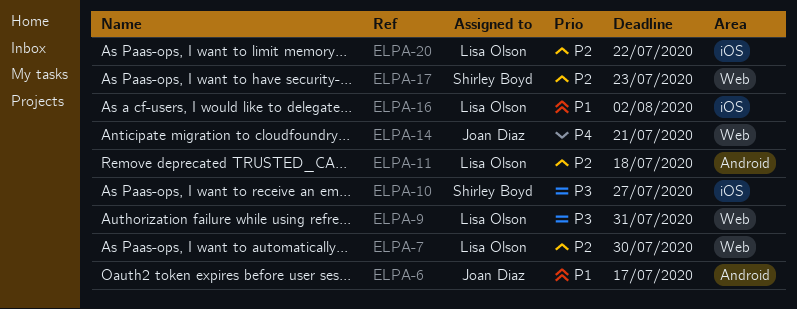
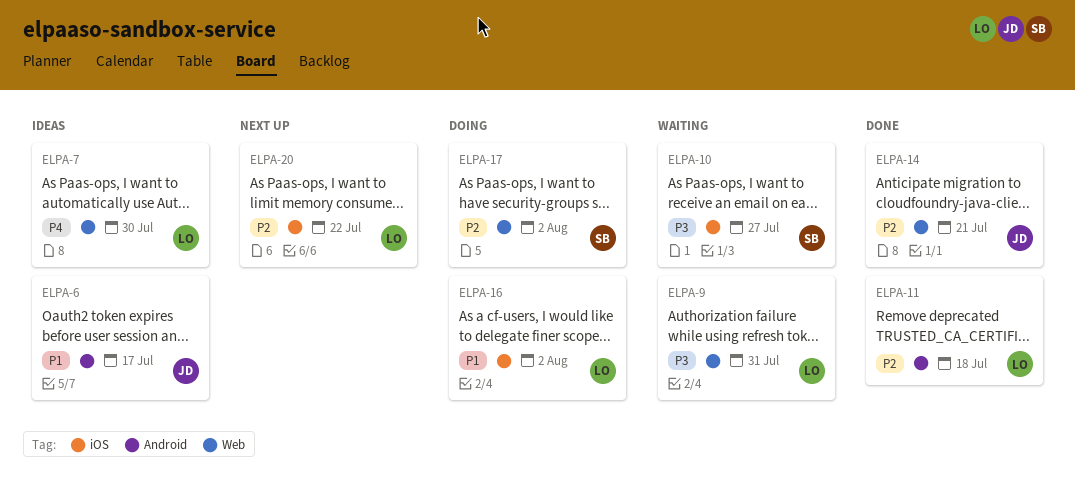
ELPA-7, priority: P2 -> P4
ELPA-14, priority: P4 -> P2
ELPA-17, due: Jul 23 -> Aug 2

